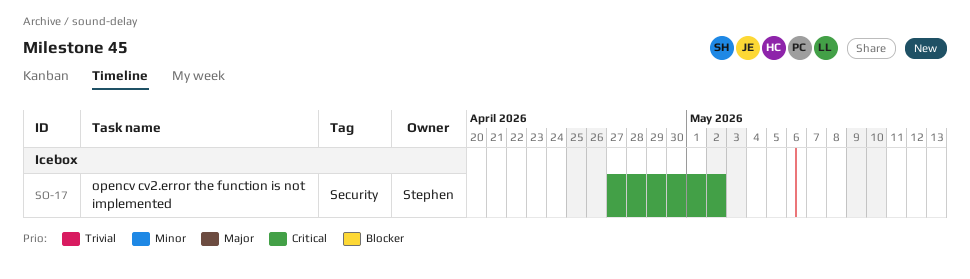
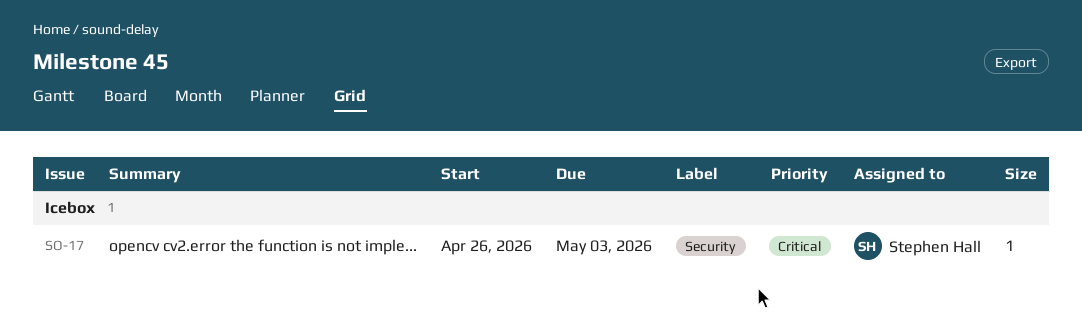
SO-17, start: Apr 27 -> Apr 26
SO-17, due: May 2 -> May 3

